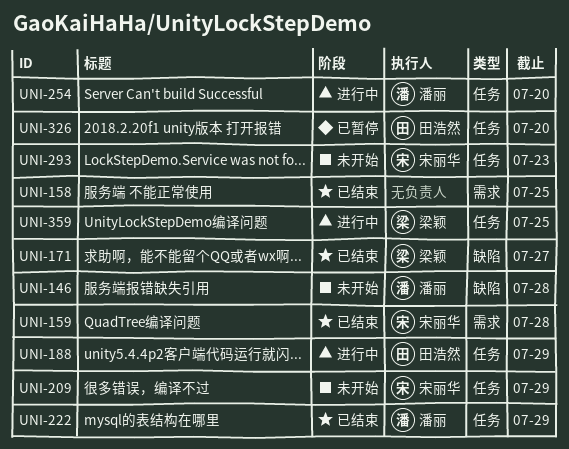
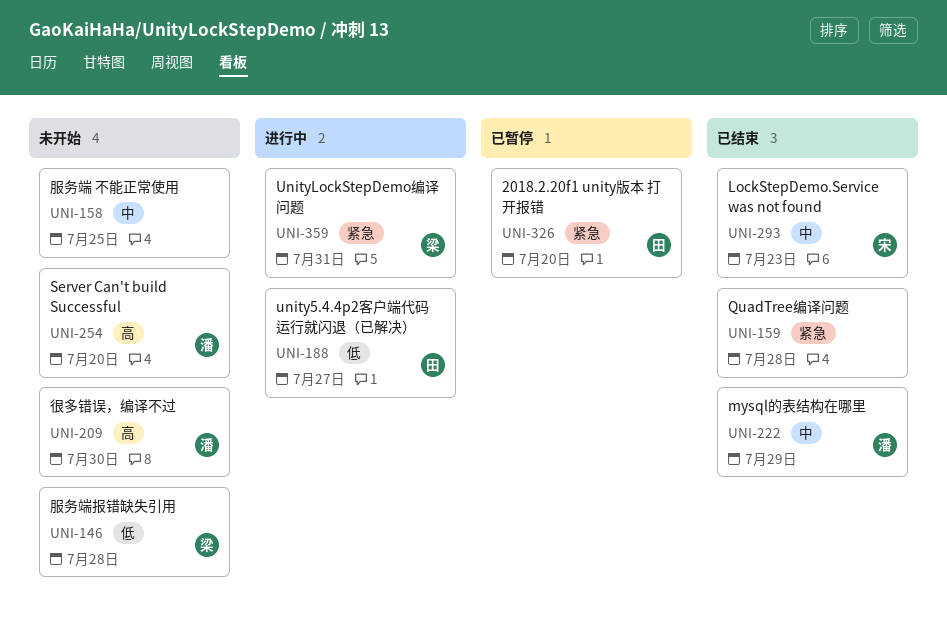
UNI-146, owner: 潘丽 -> 梁颖
UNI-158, status: 已结束 -> 未开始
UNI-159, owner: 宋丽华 -> none
UNI-171: present -> none
UNI-188, due: Jul 29 -> Jul 27
UNI-209, owner: 宋丽华 -> 潘丽
UNI-209, due: Jul 29 -> Jul 30
UNI-254, status: 进行中 -> 未开始
UNI-293, status: 未开始 -> 已结束
UNI-359, due: Jul 25 -> Jul 31

